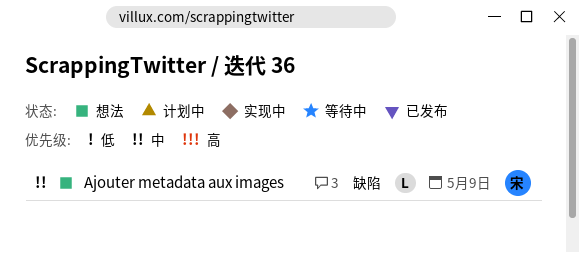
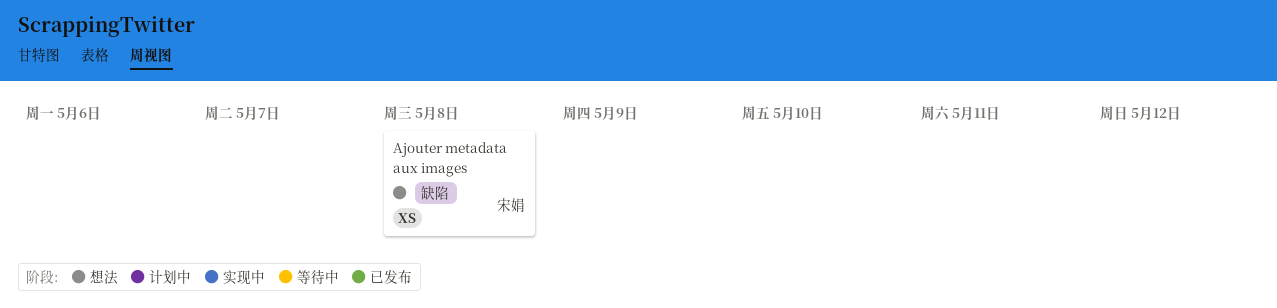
Ajouter metadata aux images, estimate: L -> XS
Ajouter metadata aux images, due: May 9 -> May 8

